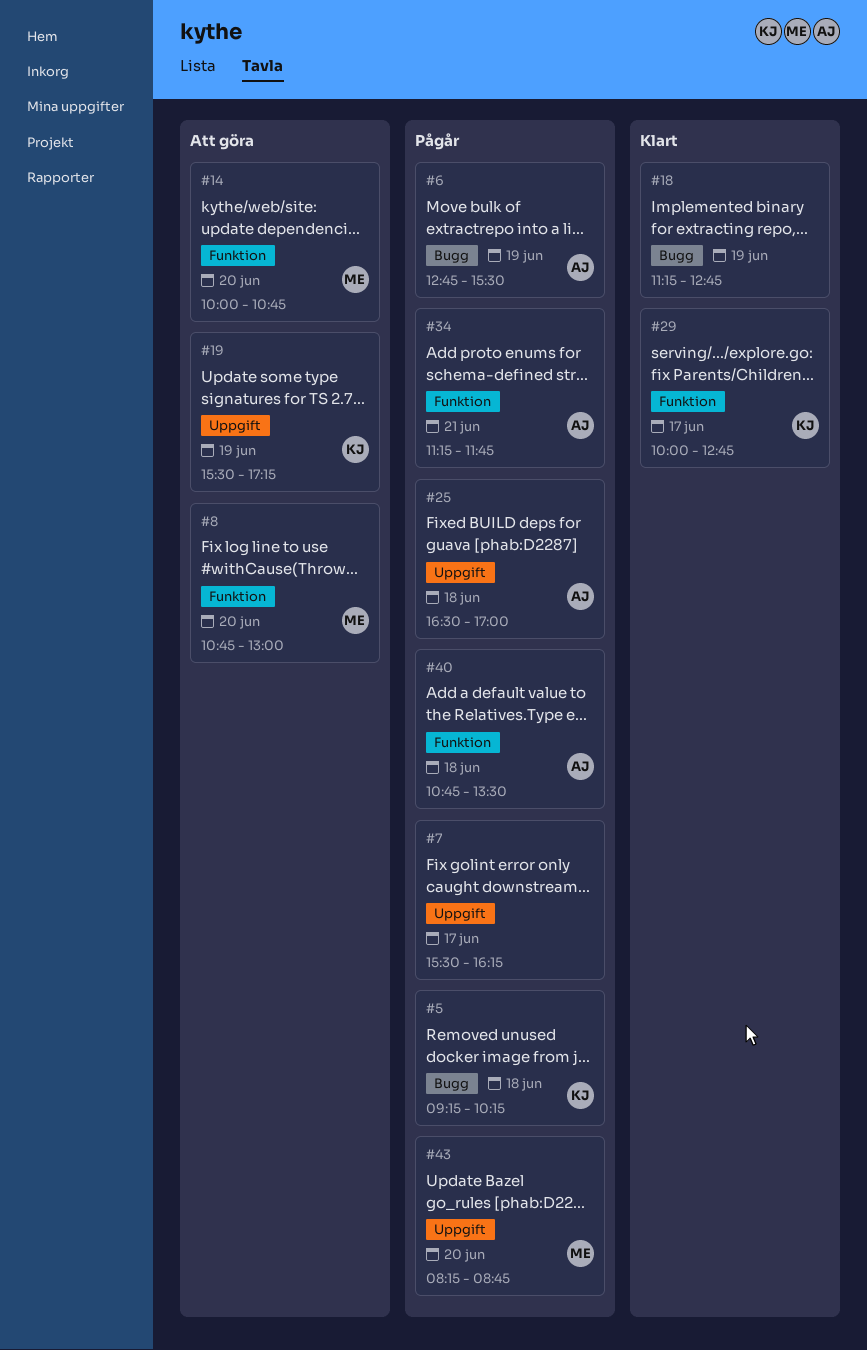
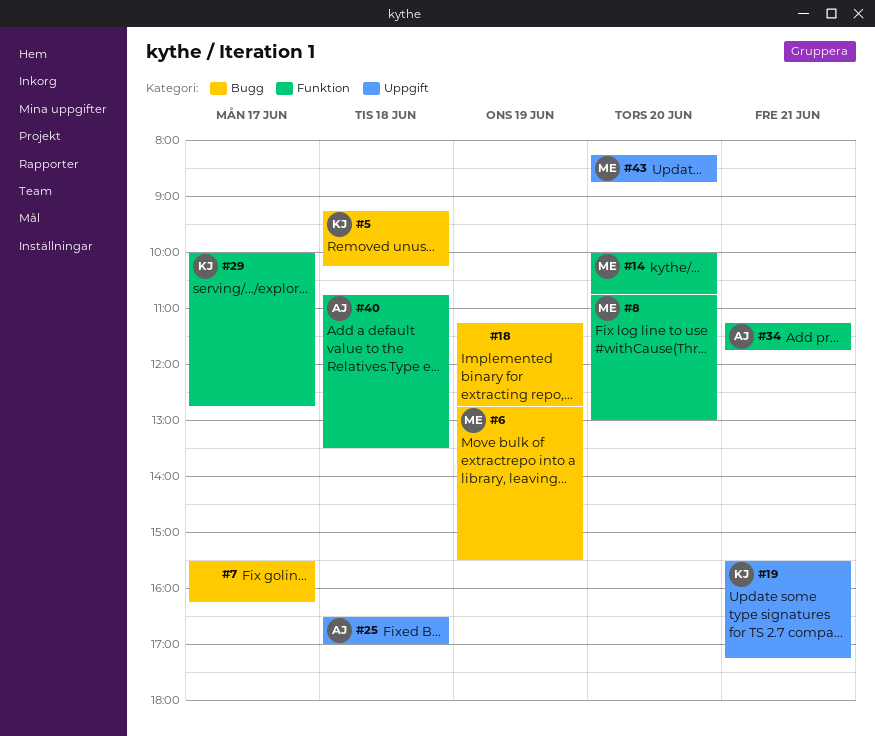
#6, owner: AJ -> ME
#7, label: Uppgift -> Bugg
#19, day: Jun 19 -> Jun 21

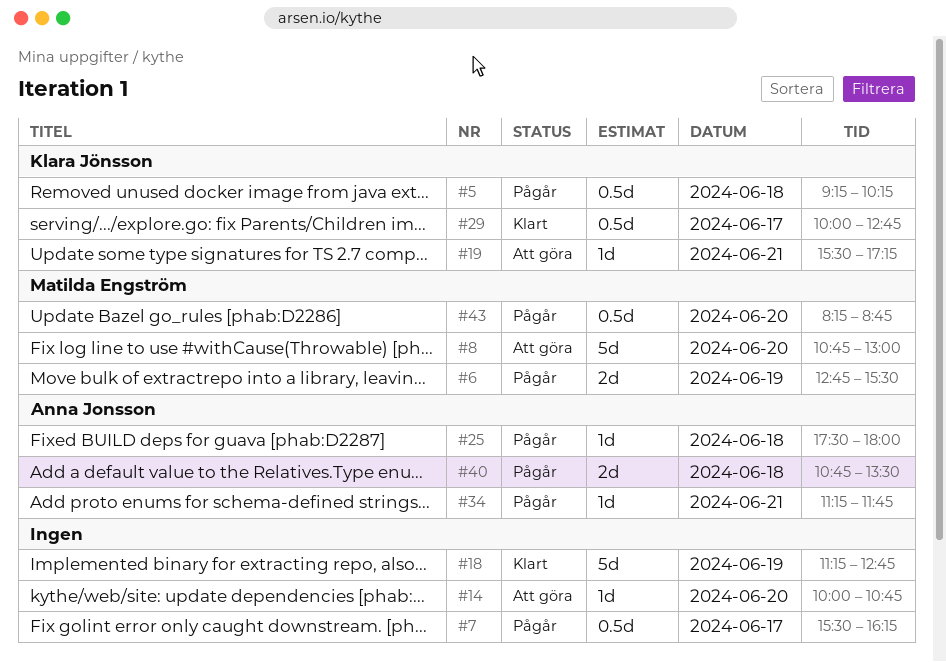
#14, owner: Matilda Engström -> none
#25, begins: 16:30 -> 17:30
#25, ends: 17:00 -> 18:00

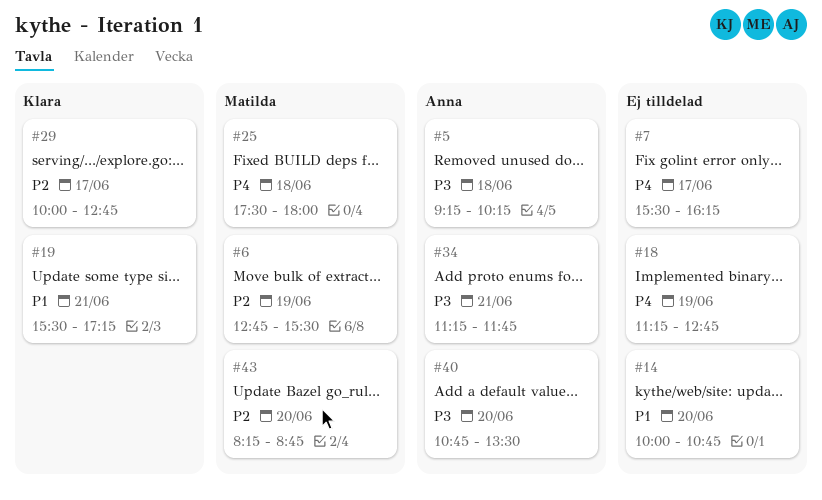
#5, owner: Klara Jönsson -> Anna Jonsson
#8: present -> none
#25, owner: Anna Jonsson -> Matilda Engström
#40, day: Jun 18 -> Jun 20

